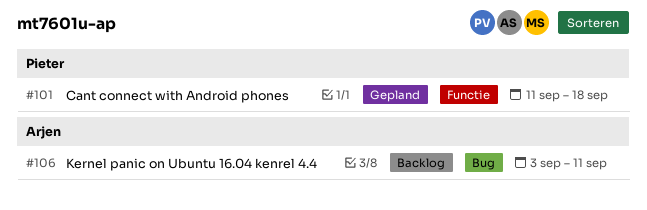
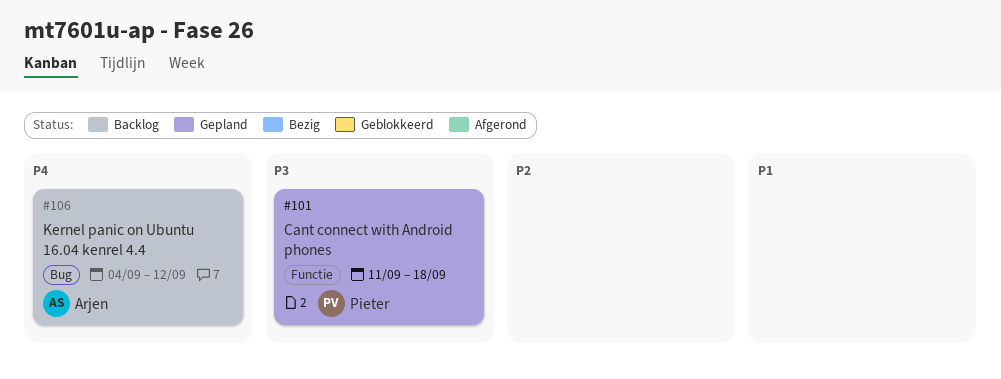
#106, start: Sep 3 -> Sep 4
#106, due: Sep 11 -> Sep 12

